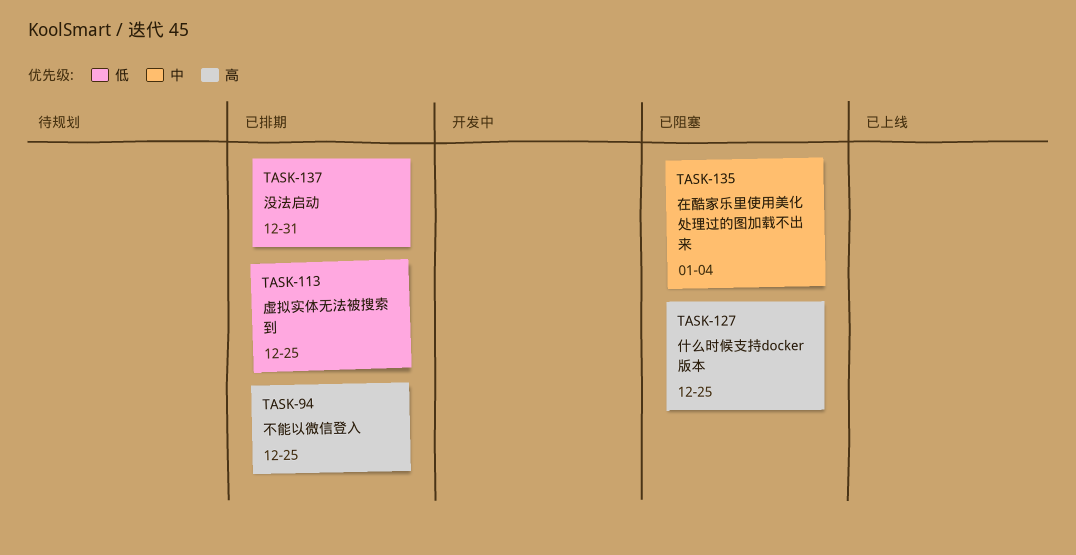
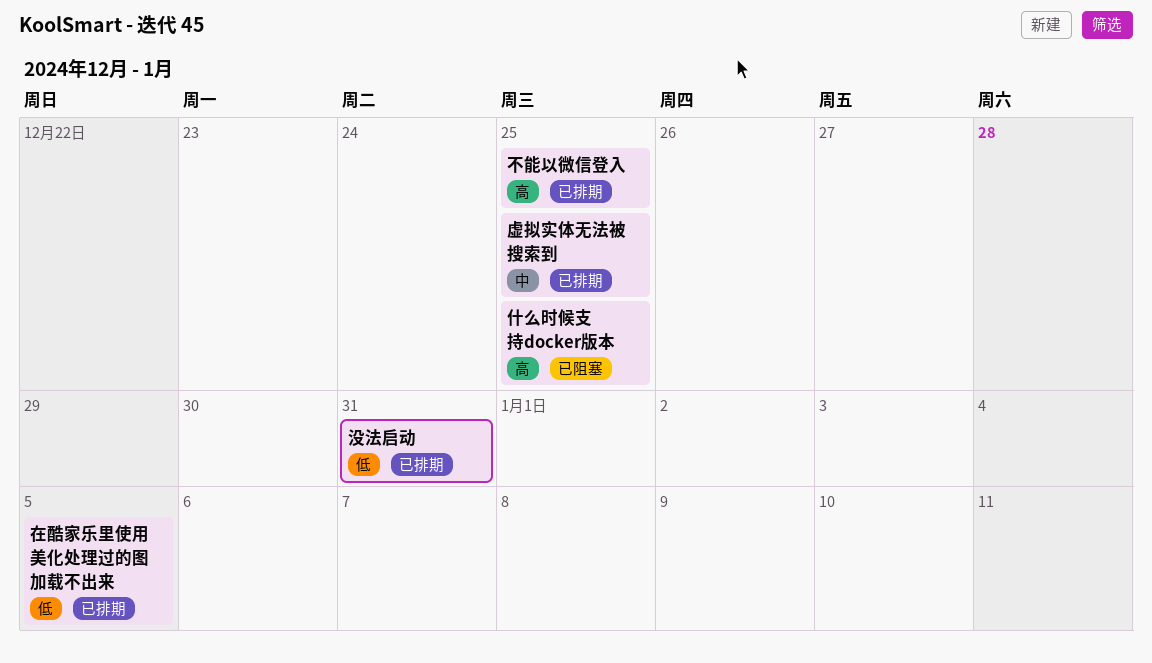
在酷家乐里使用美化处理过的图加载不出来, status: 已阻塞 -> 已排期
在酷家乐里使用美化处理过的图加载不出来, priority: 中 -> 低
在酷家乐里使用美化处理过的图加载不出来, due: Jan 4 -> Jan 5
虚拟实体无法被搜索到, priority: 低 -> 中

